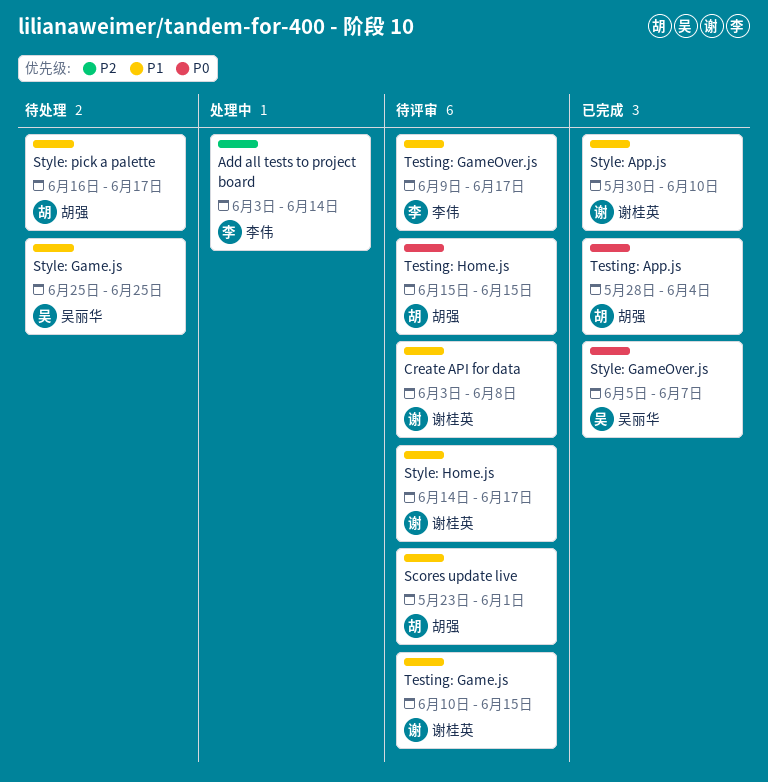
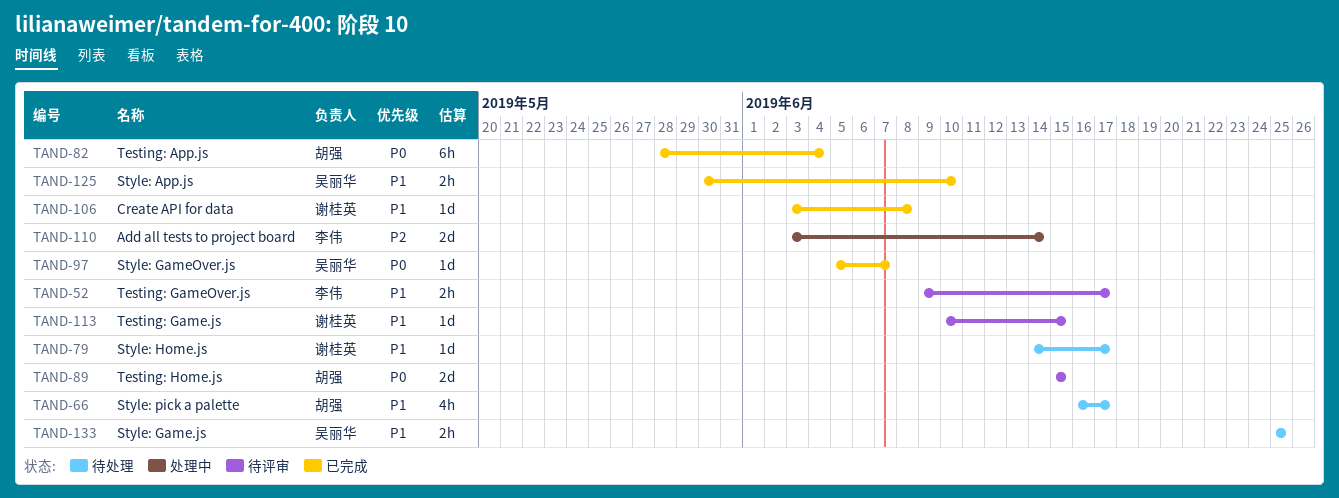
Create API for data, status: 待评审 -> 已完成
Scores update live: present -> none
Style: App.js, owner: 谢桂英 -> 吴丽华
Style: Home.js, status: 待评审 -> 待处理

